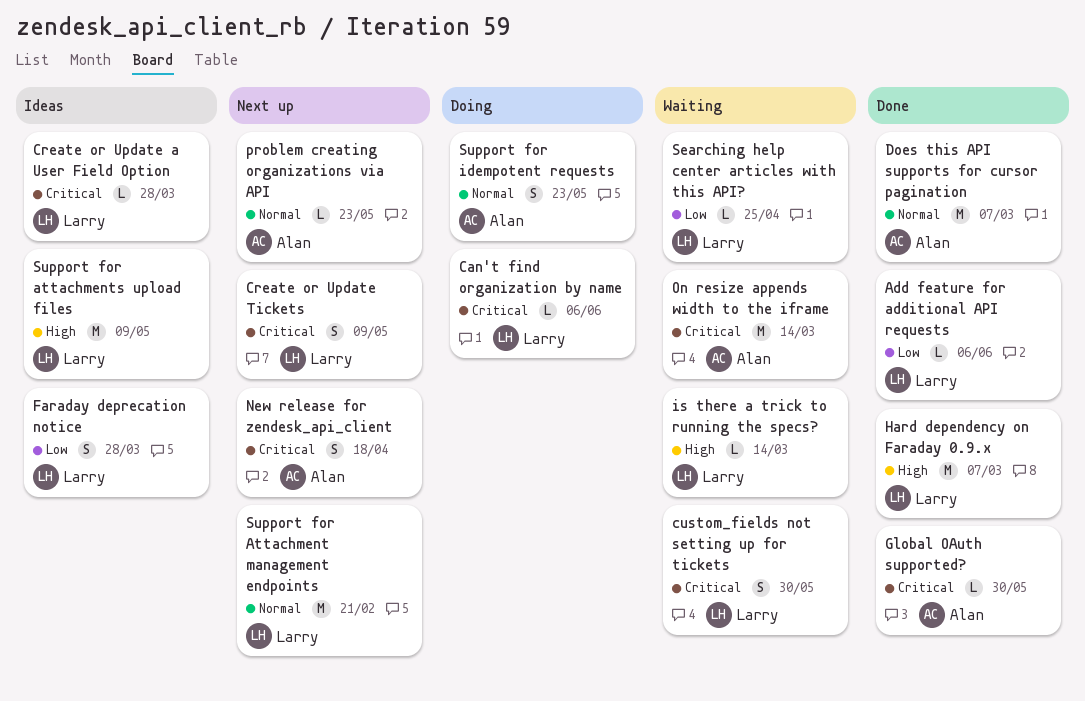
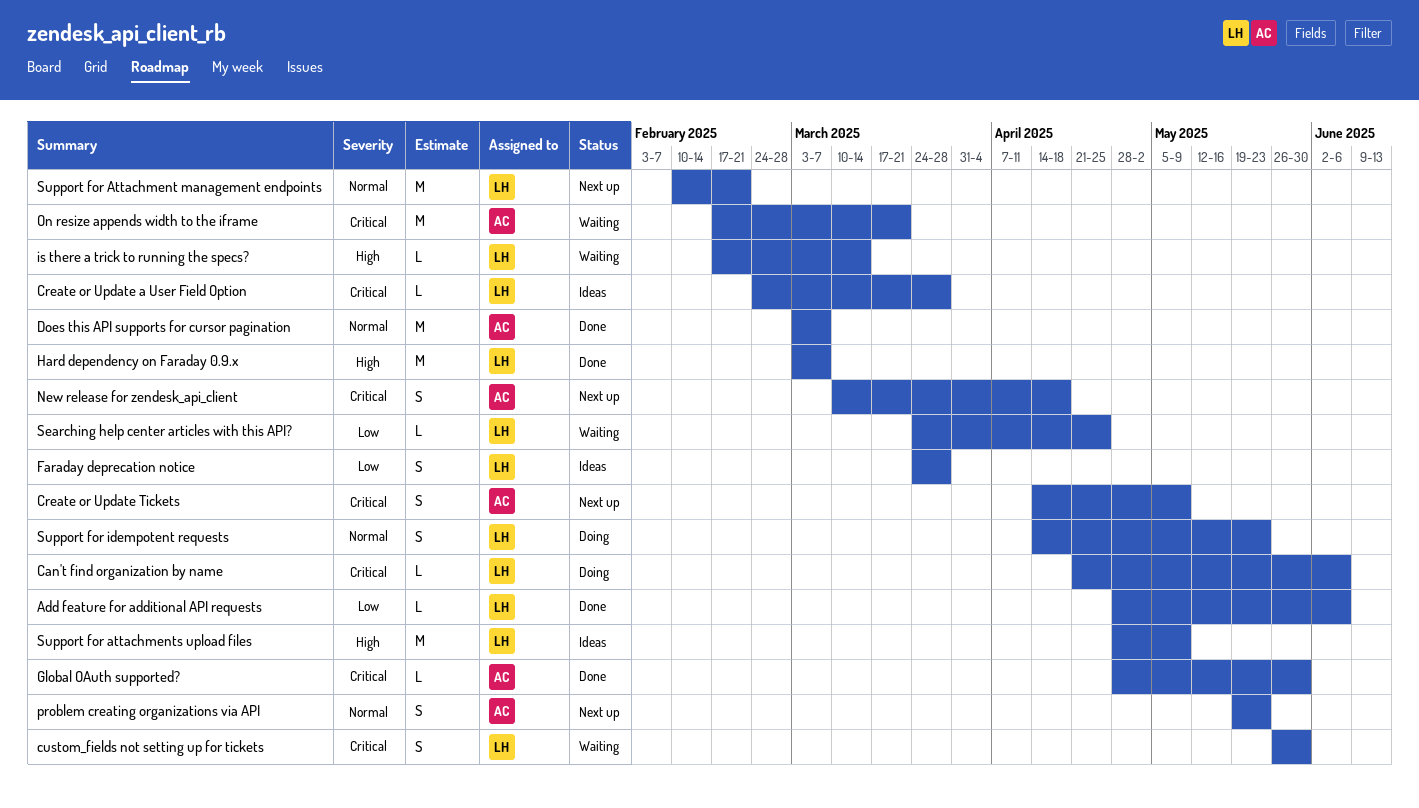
Create or Update Tickets, owner: Larry -> Alan
On resize appends width to the iframe, due: Mar 14 -> Mar 21
problem creating organizations via API, estimate: L -> S
Support for idempotent requests, owner: Alan -> Larry

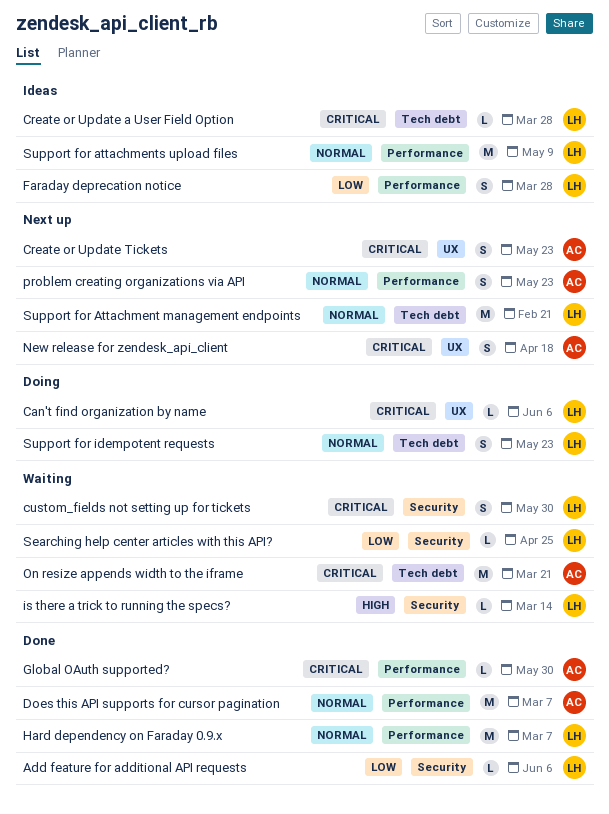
Create or Update Tickets, due: May 9 -> May 23
Hard dependency on Faraday 0.9.x, priority: High -> Normal
Support for attachments upload files, priority: High -> Normal

